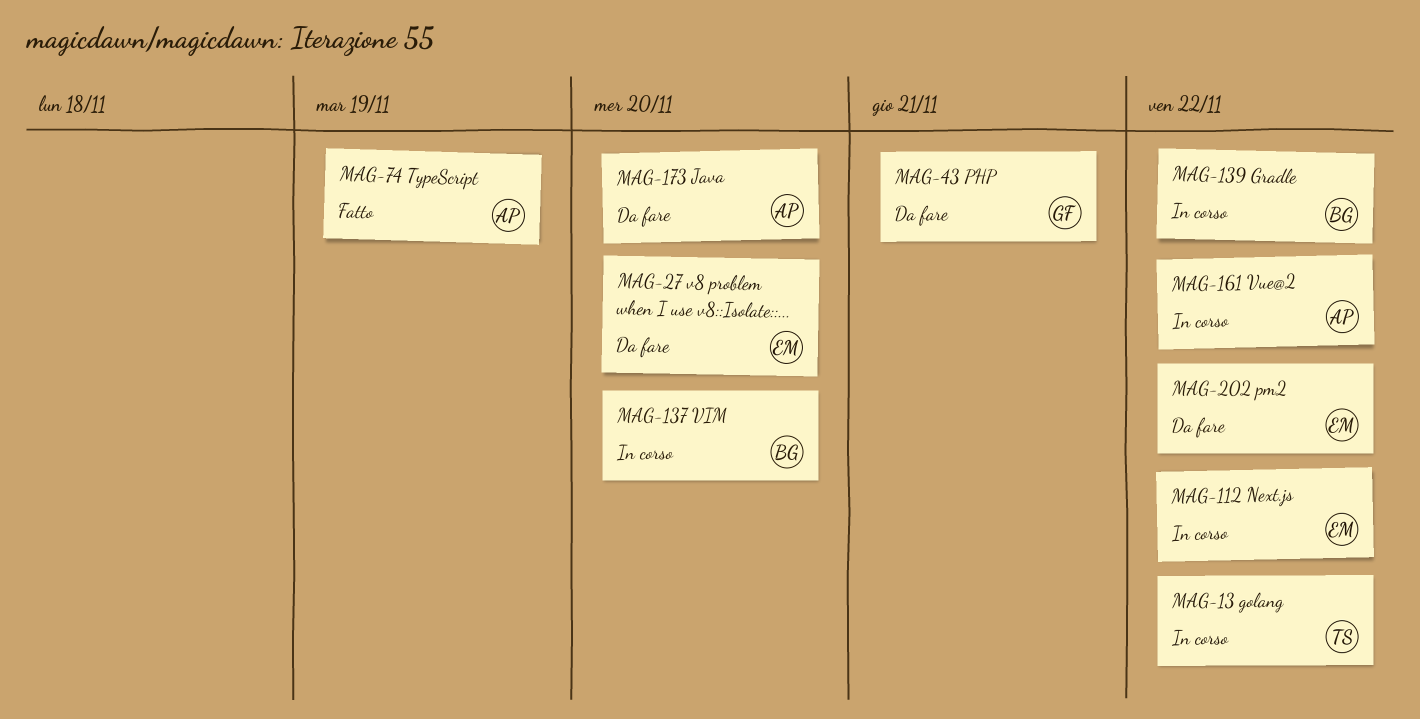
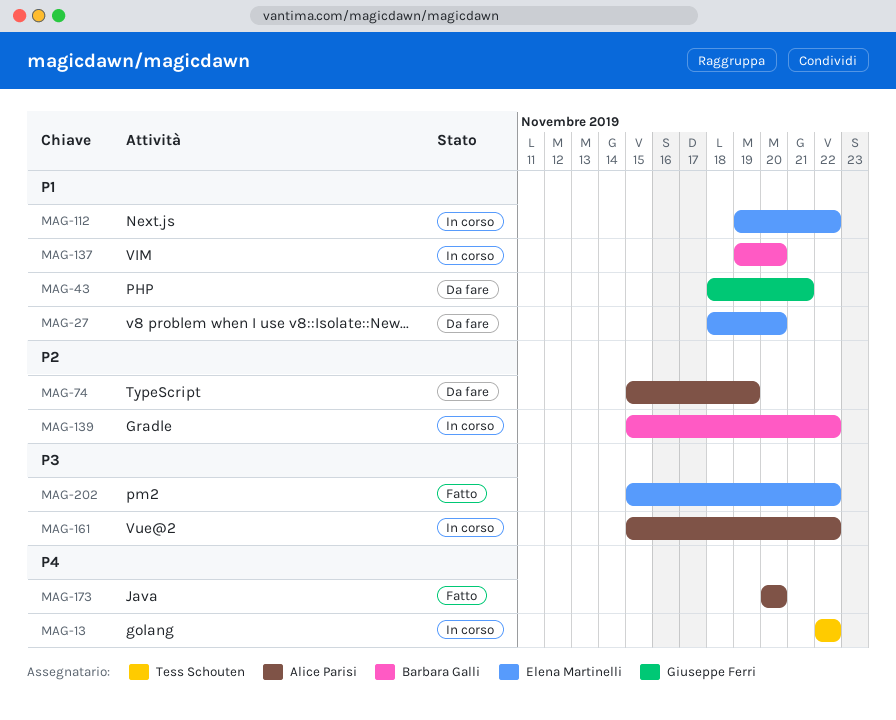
MAG-74, status: Fatto -> Da fare
MAG-173, status: Da fare -> Fatto
MAG-202, status: Da fare -> Fatto

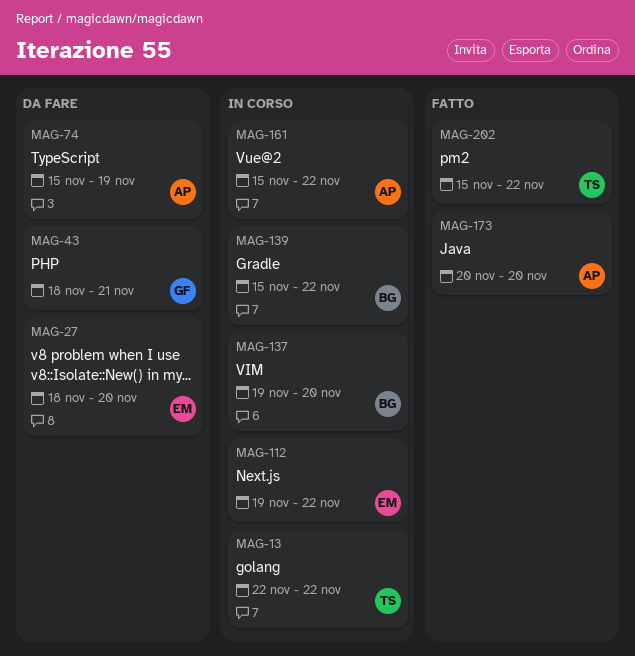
MAG-202, owner: Elena Martinelli -> Tess Schouten

